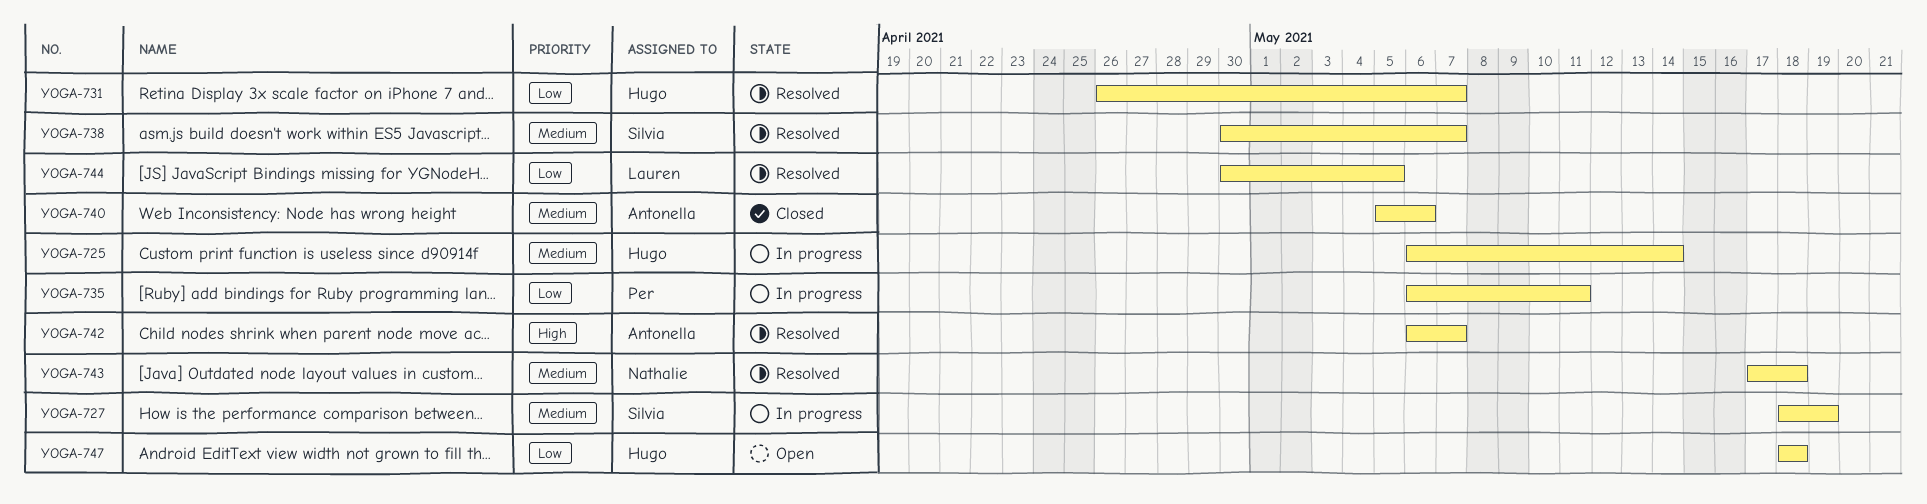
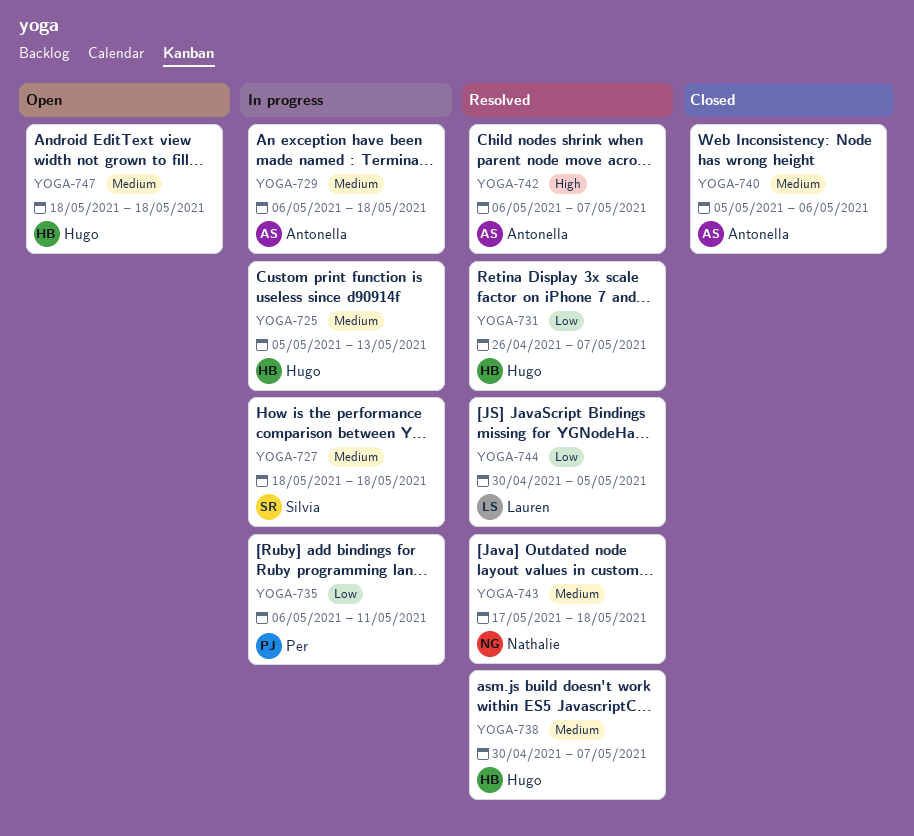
YOGA-725, start: May 6 -> May 5
YOGA-725, due: May 14 -> May 13
YOGA-727, due: May 19 -> May 18
YOGA-729: none -> present
YOGA-738, owner: Silvia -> Hugo
YOGA-747, priority: Low -> Medium

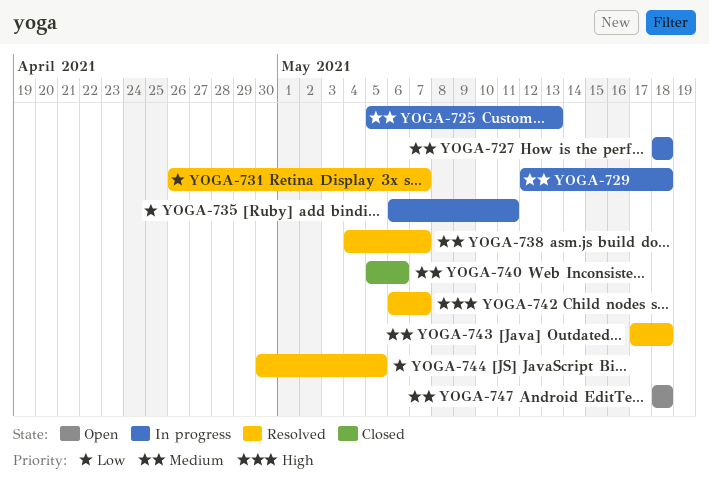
YOGA-729, start: May 6 -> May 12
YOGA-738, start: Apr 30 -> May 4

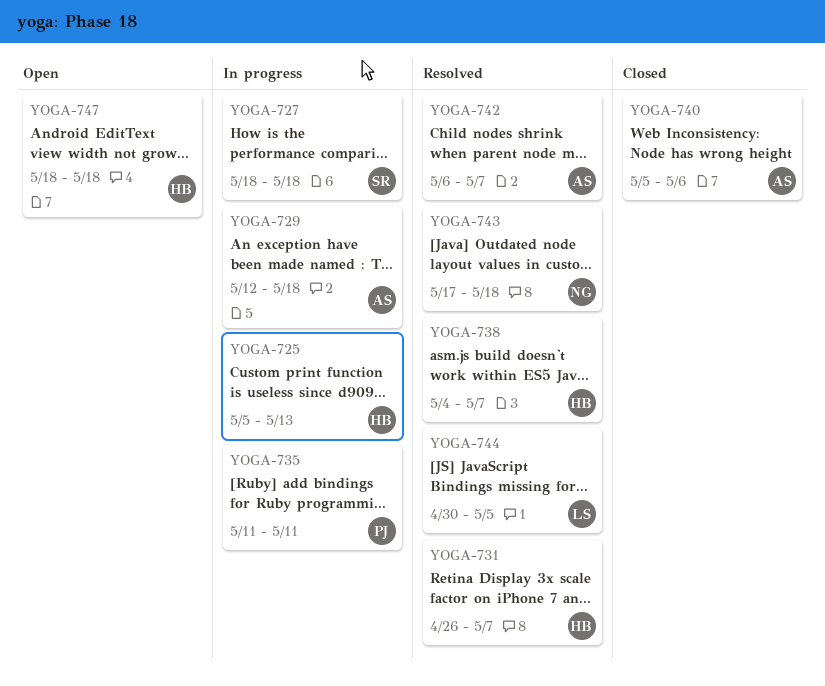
YOGA-735, start: May 6 -> May 11

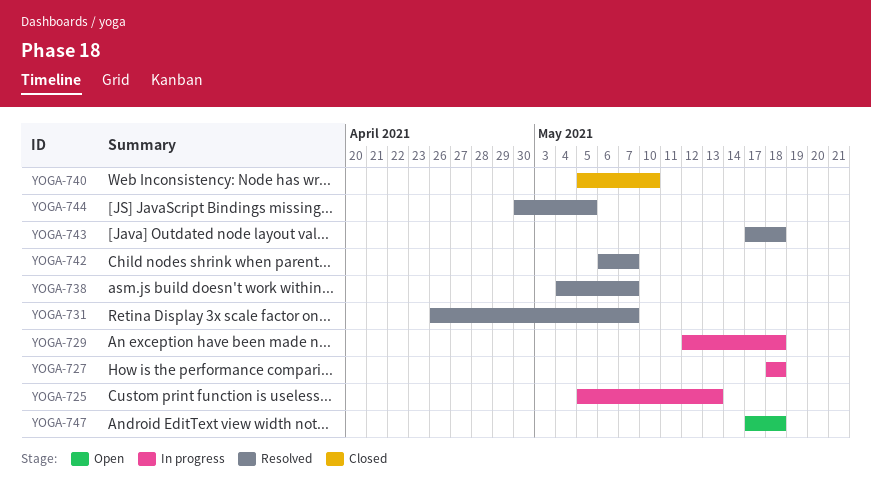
YOGA-735: present -> none
YOGA-740, due: May 6 -> May 10
YOGA-747, start: May 18 -> May 17

